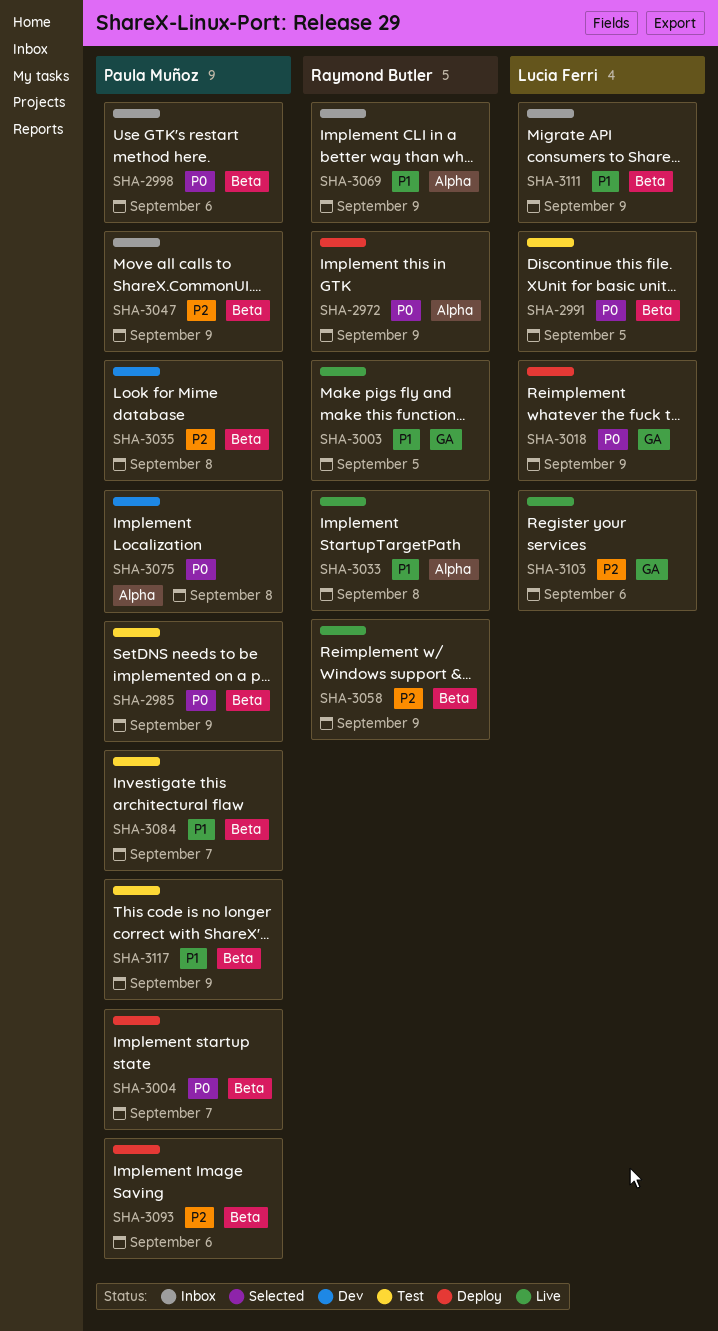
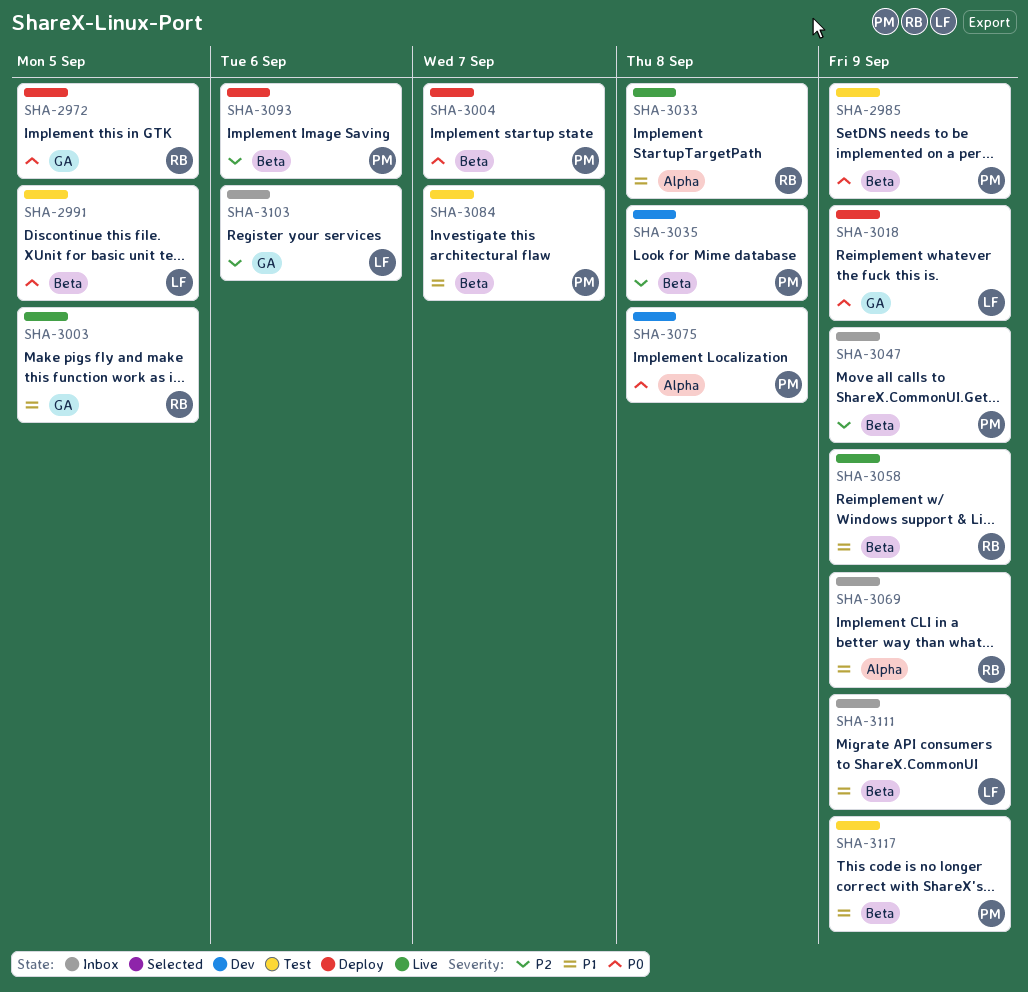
SHA-2972, label: Alpha -> GA
SHA-2972, due: Sep 9 -> Sep 5
SHA-2998: present -> none
SHA-3058, priority: P2 -> P1
SHA-3103, status: Live -> Inbox

